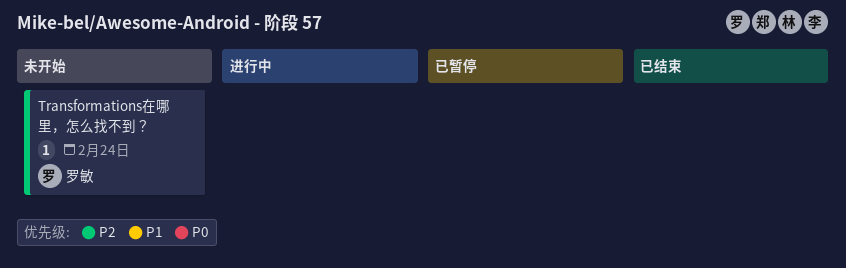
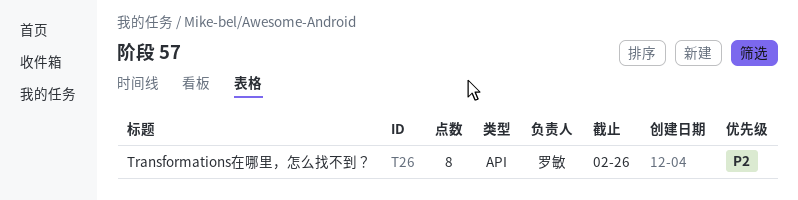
Transformations在哪里，怎么找不到？, estimate: 1 -> 8
Transformations在哪里，怎么找不到？, due: Feb 24 -> Feb 26

